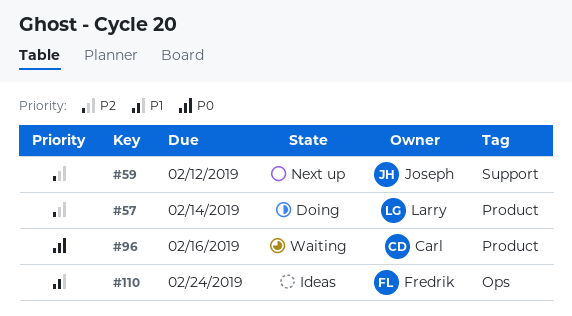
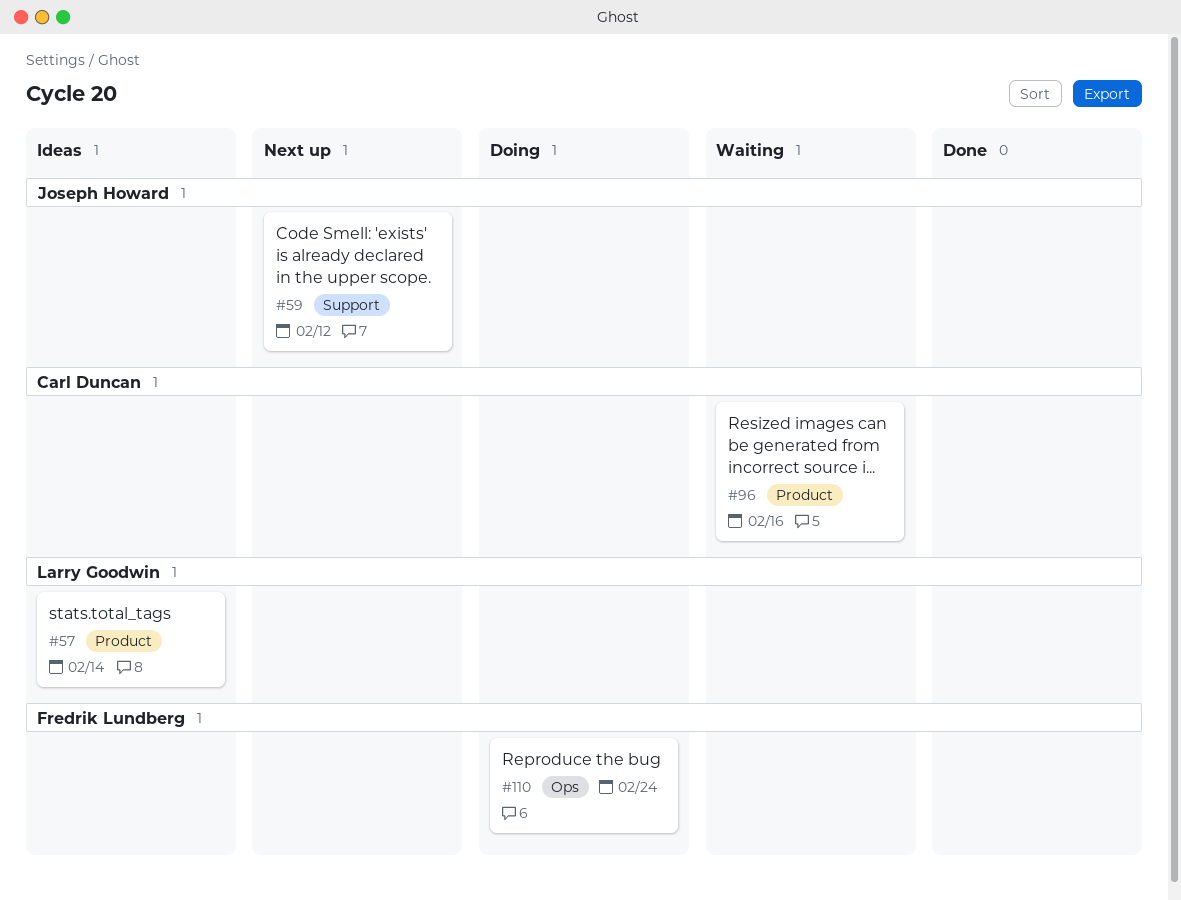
#57, status: Doing -> Ideas
#110, status: Ideas -> Doing

